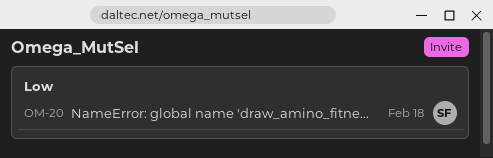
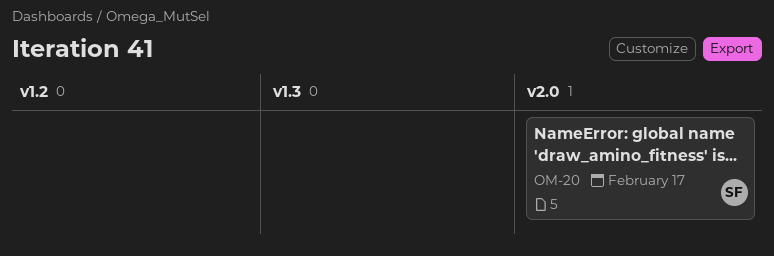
OM-20, due: Feb 18 -> Feb 17

